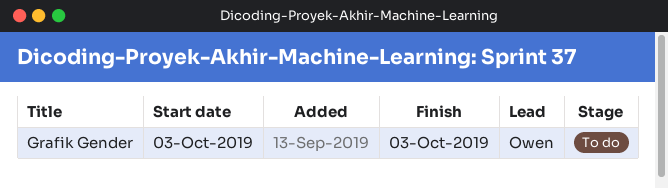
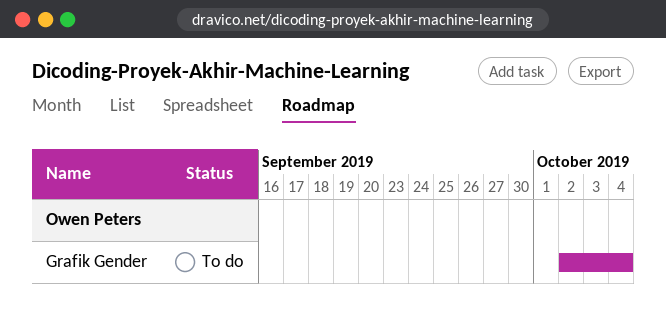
Grafik Gender, start: Oct 3 -> Oct 2
Grafik Gender, due: Oct 3 -> Oct 4

